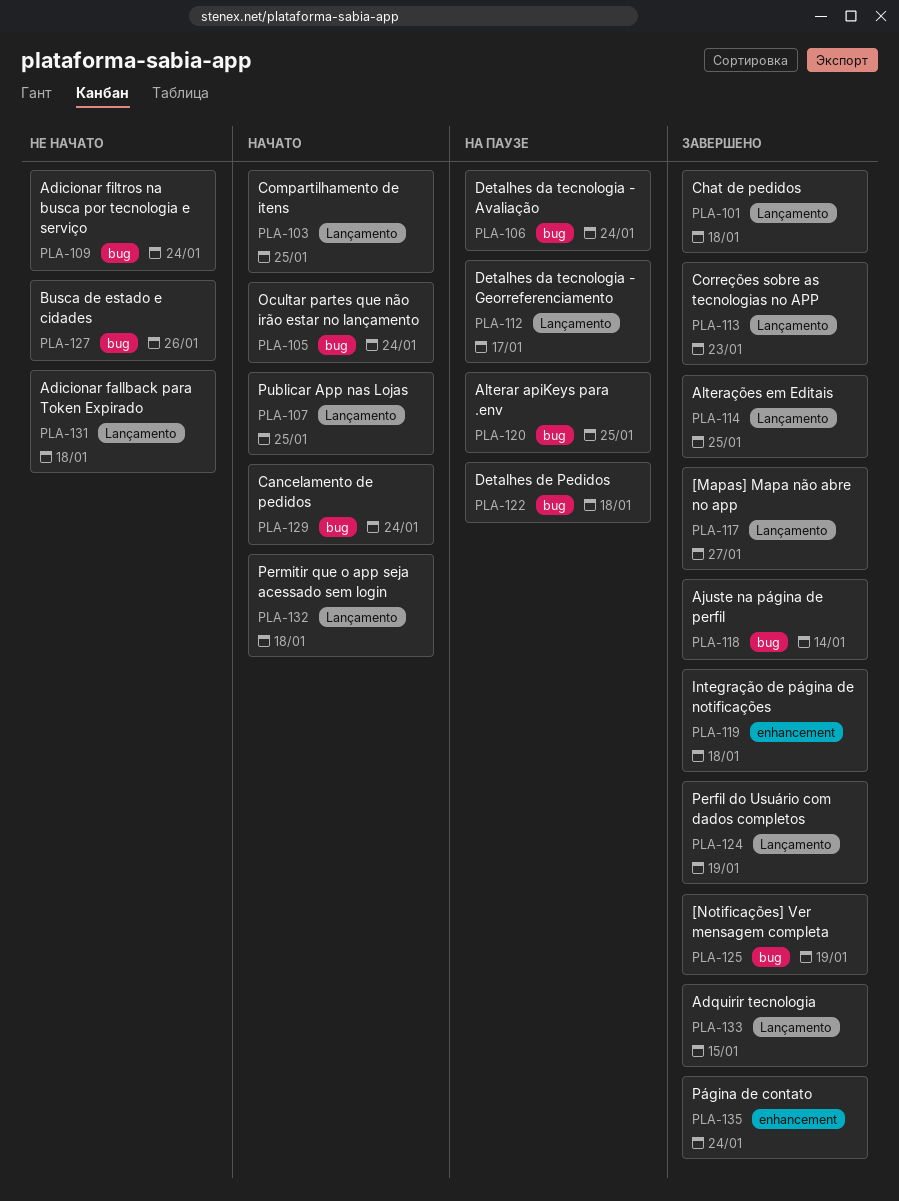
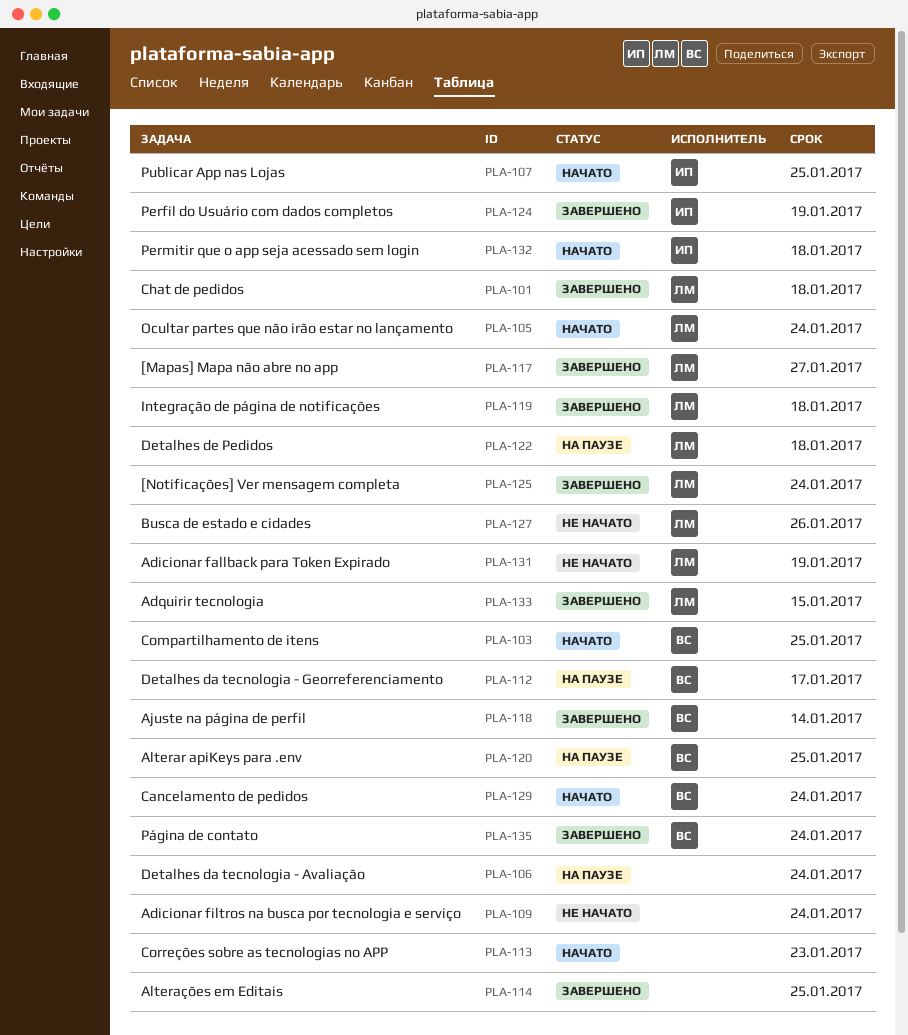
PLA-113, status: Завершено -> Начато
PLA-125, due: Jan 19 -> Jan 24
PLA-131, due: Jan 18 -> Jan 19

